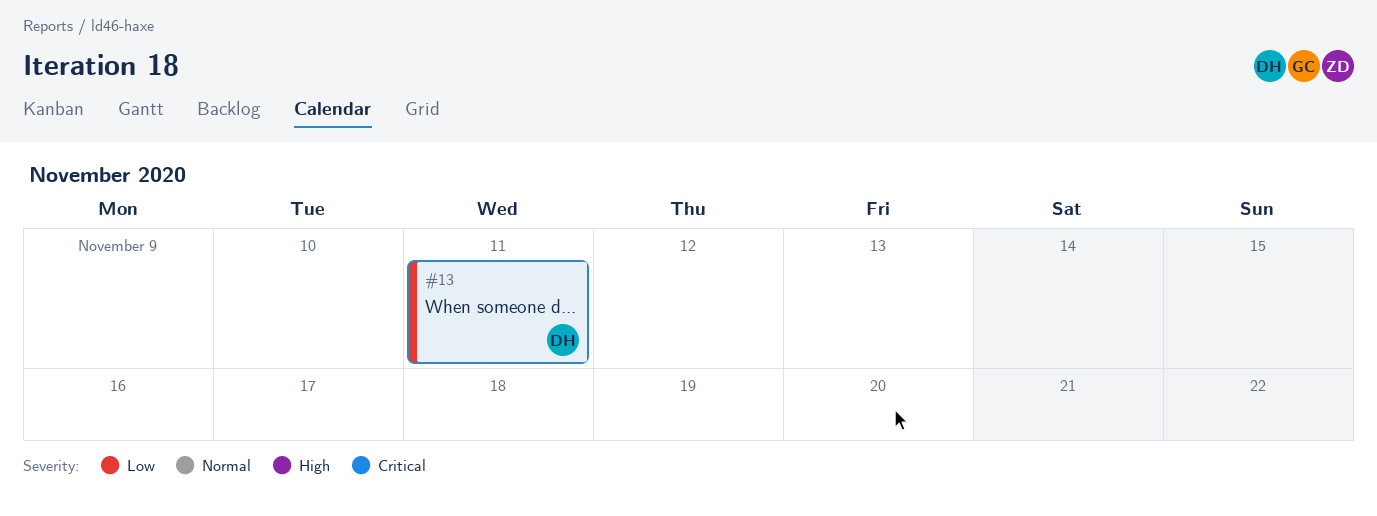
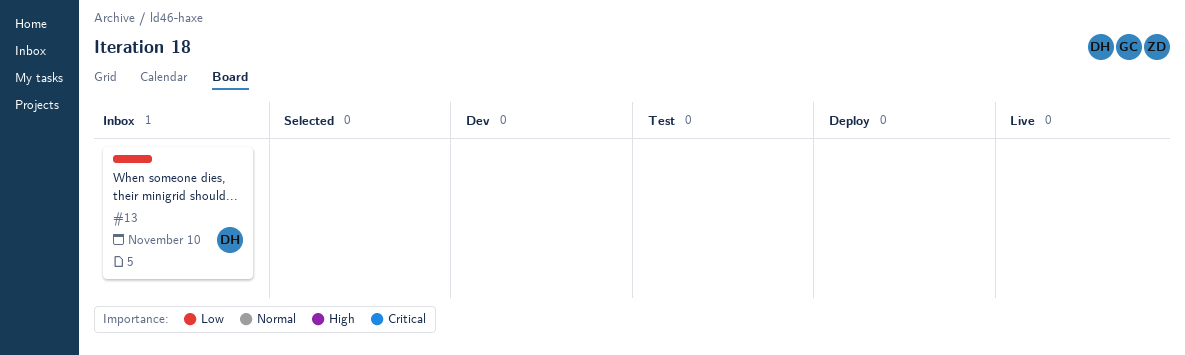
#13, due: Nov 11 -> Nov 10

